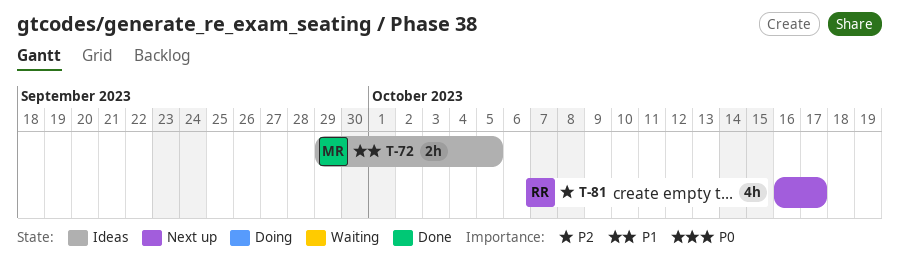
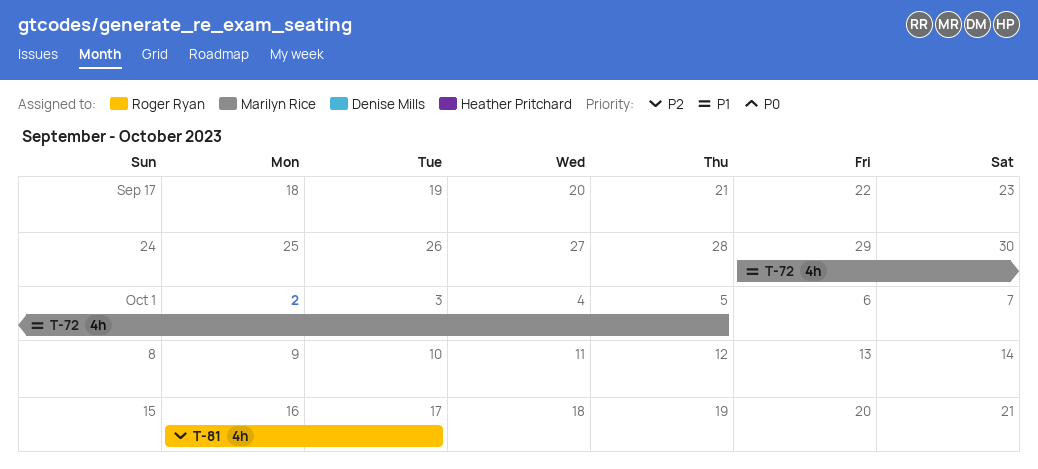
T-72, estimate: 2h -> 4h

